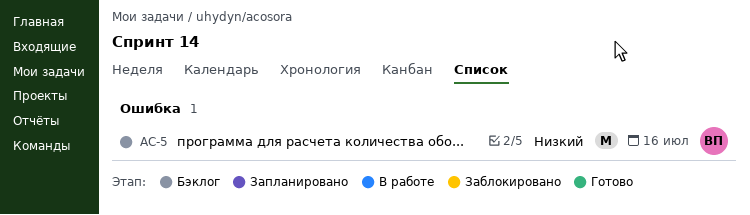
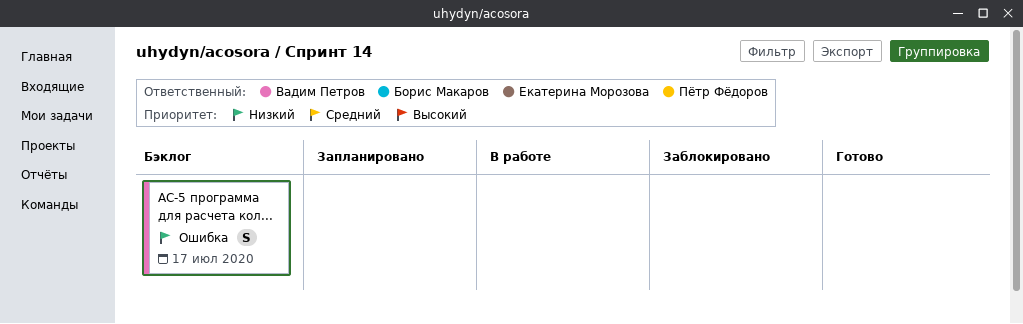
AC-5, estimate: M -> S
AC-5, due: Jul 16 -> Jul 17

